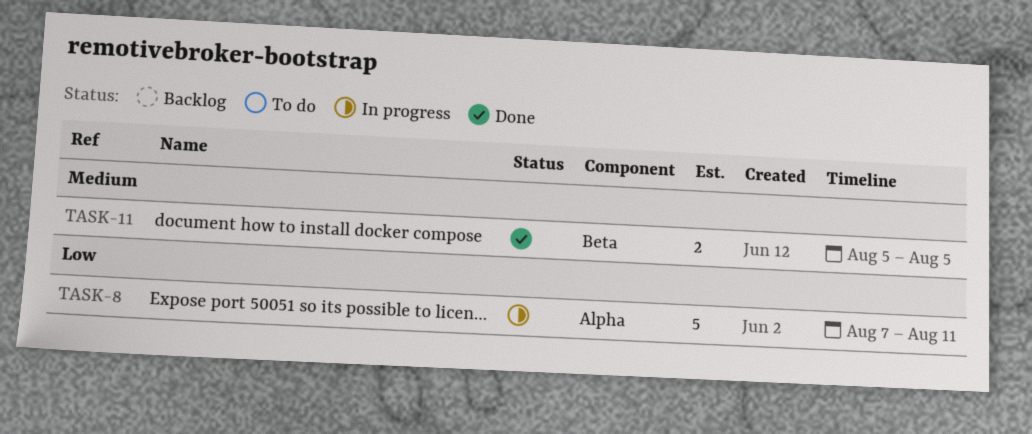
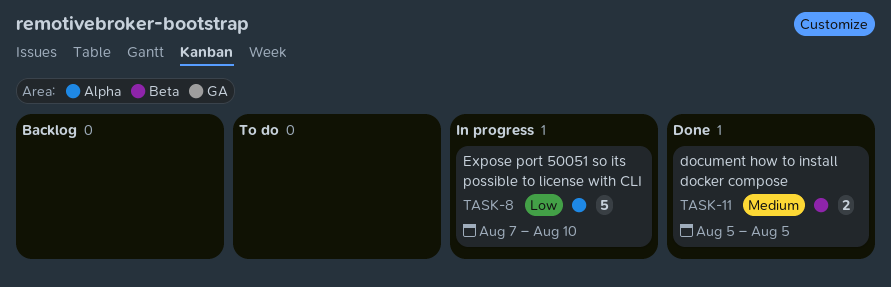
TASK-8, due: Aug 11 -> Aug 10

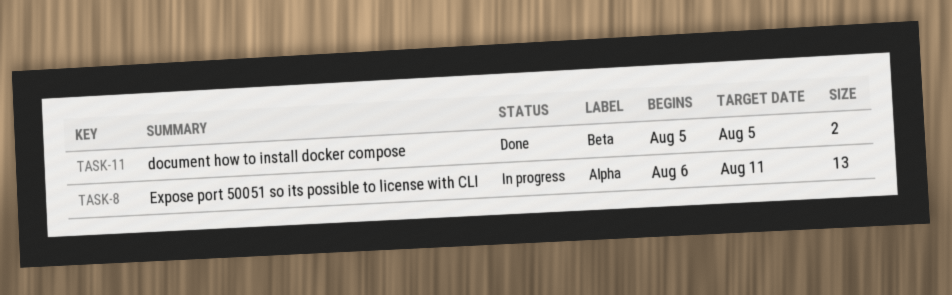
TASK-8, estimate: 5 -> 13
TASK-8, start: Aug 7 -> Aug 6
TASK-8, due: Aug 10 -> Aug 11

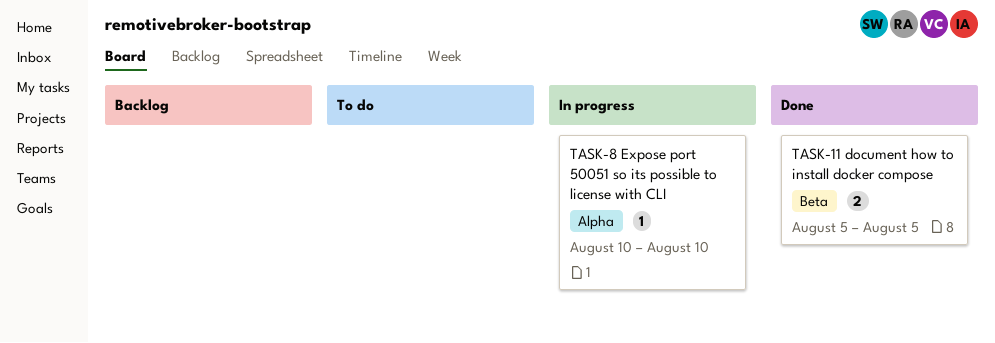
TASK-8, estimate: 13 -> 1
TASK-8, start: Aug 6 -> Aug 10
TASK-8, due: Aug 11 -> Aug 10

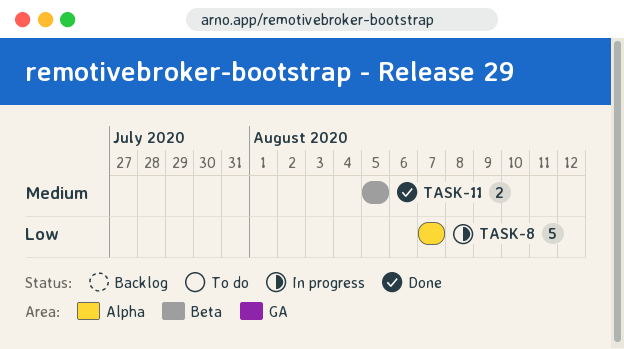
TASK-8, estimate: 1 -> 5
TASK-8, start: Aug 10 -> Aug 7
TASK-8, due: Aug 10 -> Aug 7

